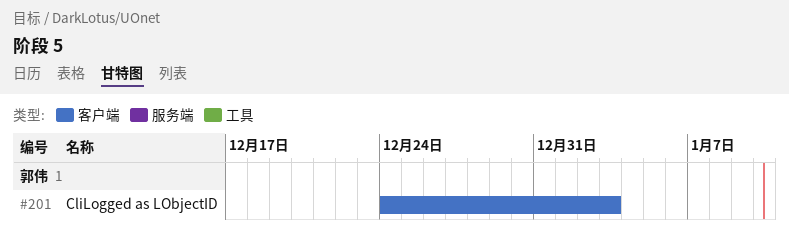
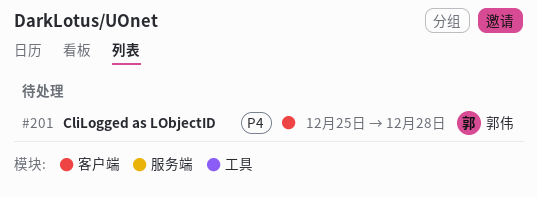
#201, start: Dec 24 -> Dec 25
#201, due: Jan 3 -> Dec 28

